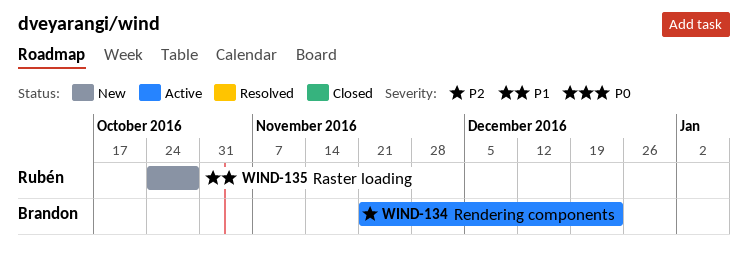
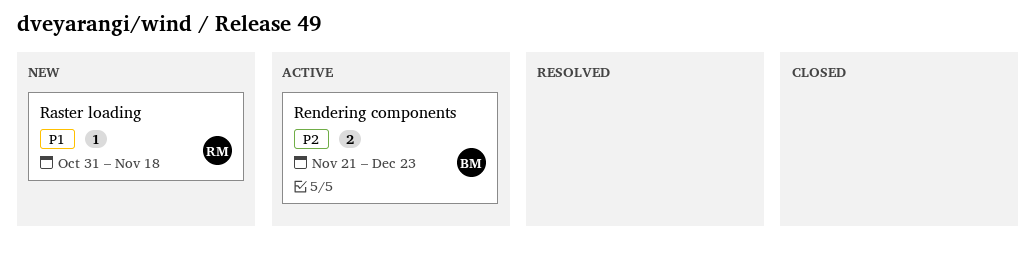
Raster loading, start: Oct 24 -> Oct 31
Raster loading, due: Oct 28 -> Nov 18

